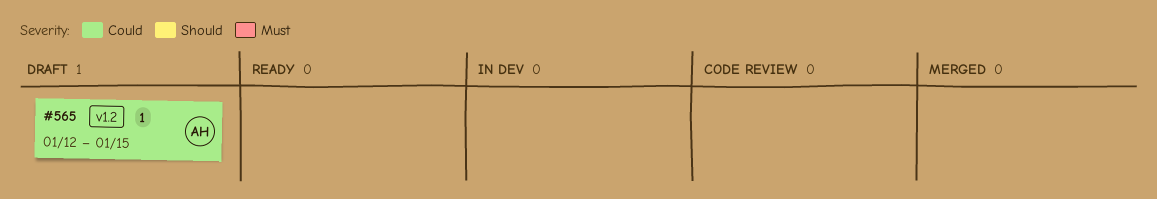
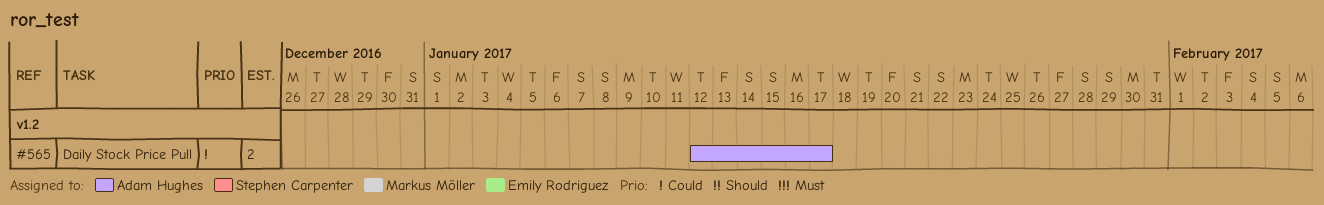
#565, estimate: 1 -> 2
#565, due: Jan 15 -> Jan 17

